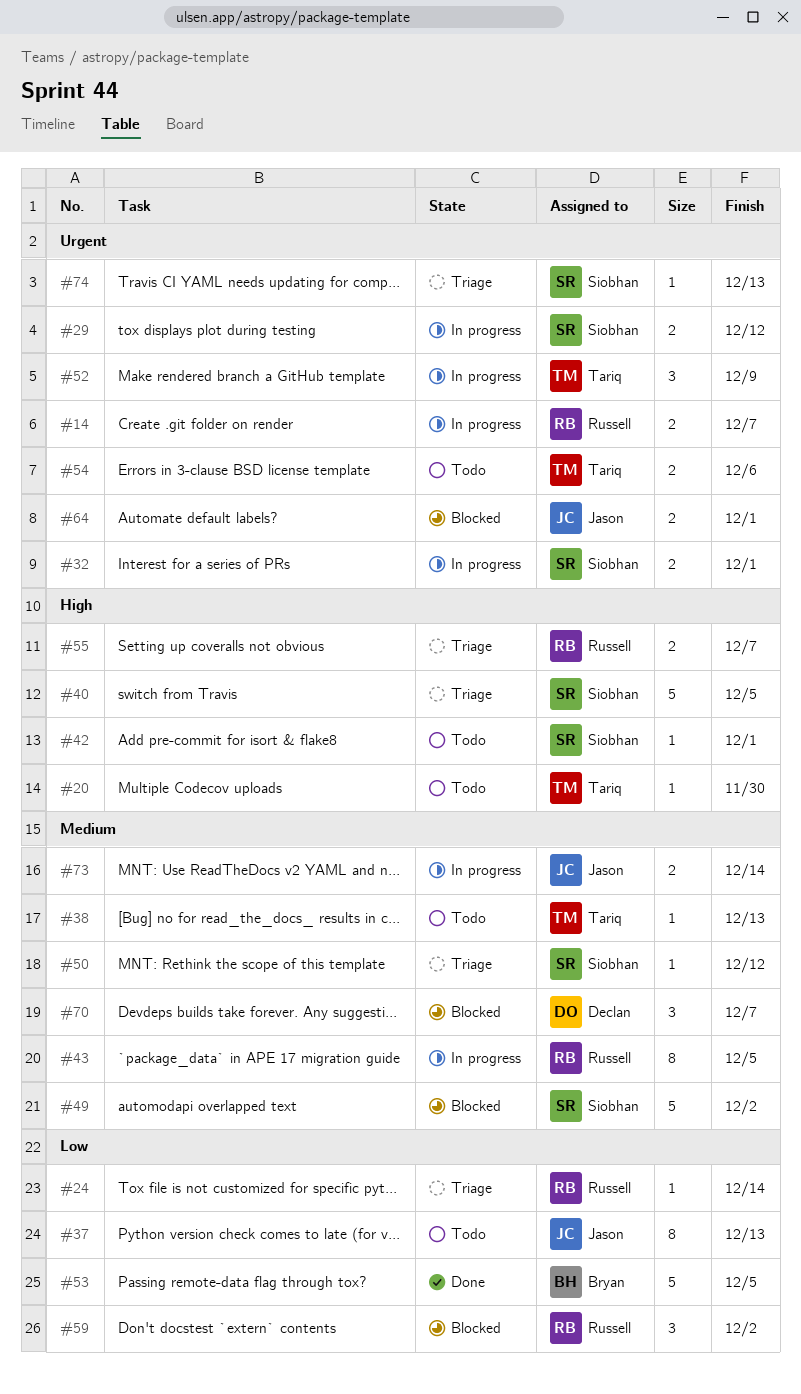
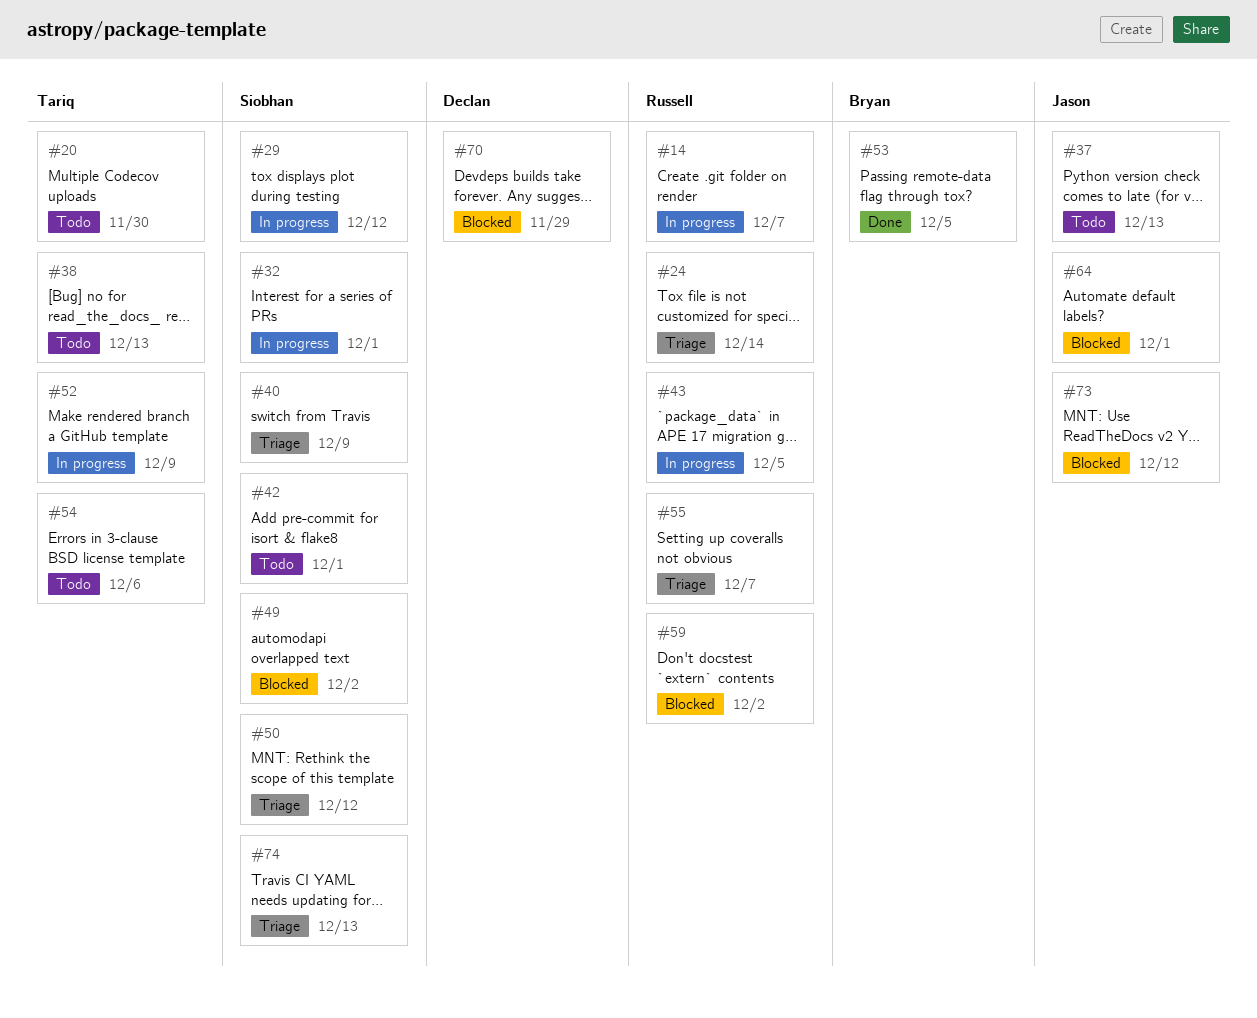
#40, due: Dec 5 -> Dec 9
#70, due: Dec 7 -> Nov 29
#73, status: In progress -> Blocked
#73, due: Dec 14 -> Dec 12

